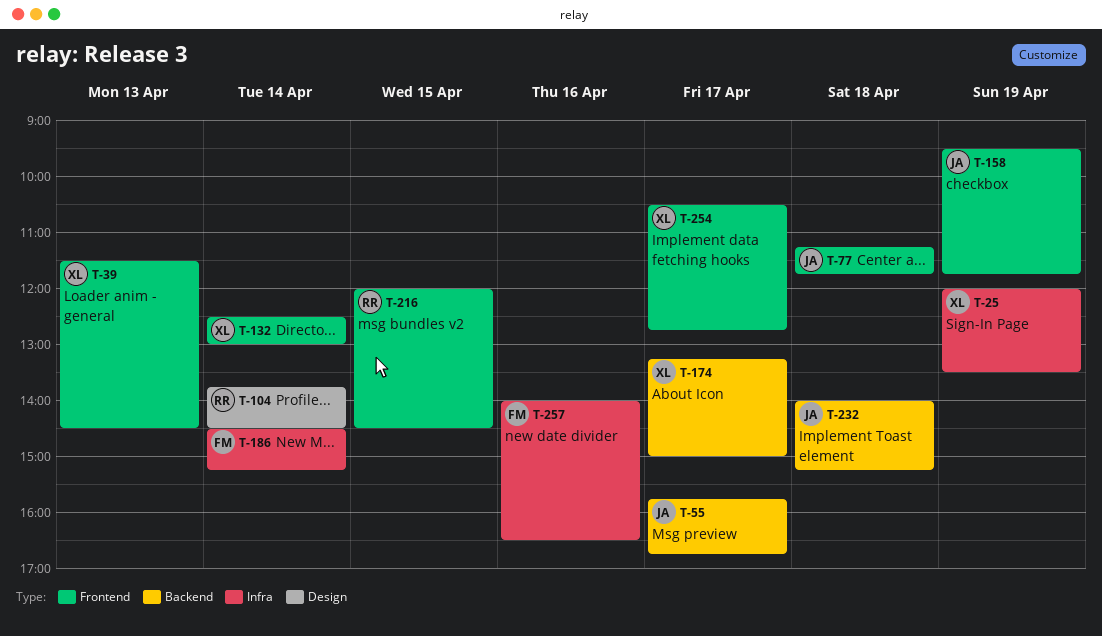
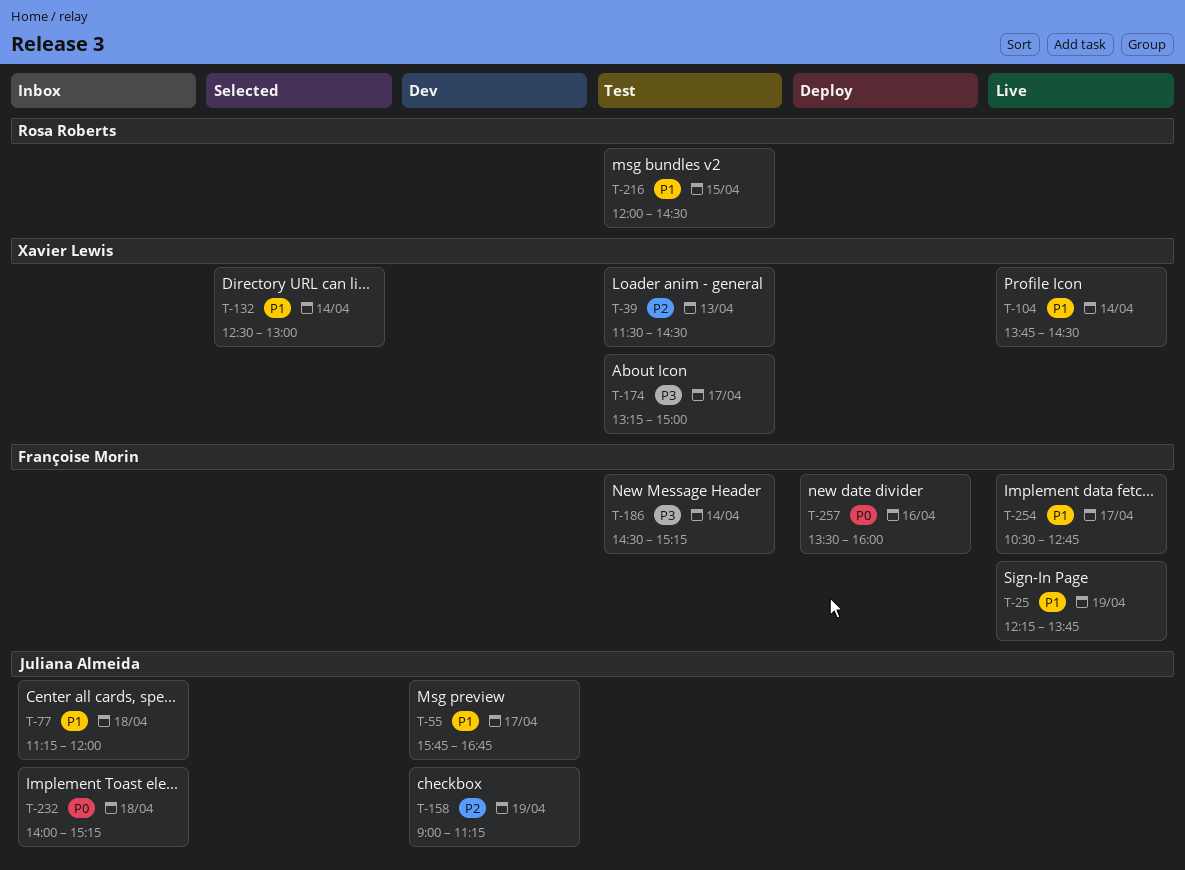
T-25, owner: Xavier Lewis -> Françoise Morin
T-25, begins: 12:00 -> 12:15
T-25, ends: 13:30 -> 13:45
T-77, ends: 11:45 -> 12:00
T-104, owner: Rosa Roberts -> Xavier Lewis
T-158, begins: 09:30 -> 09:00
T-158, ends: 11:45 -> 11:15
T-254, owner: Xavier Lewis -> Françoise Morin
T-257, begins: 14:00 -> 13:30
T-257, ends: 16:30 -> 16:00

